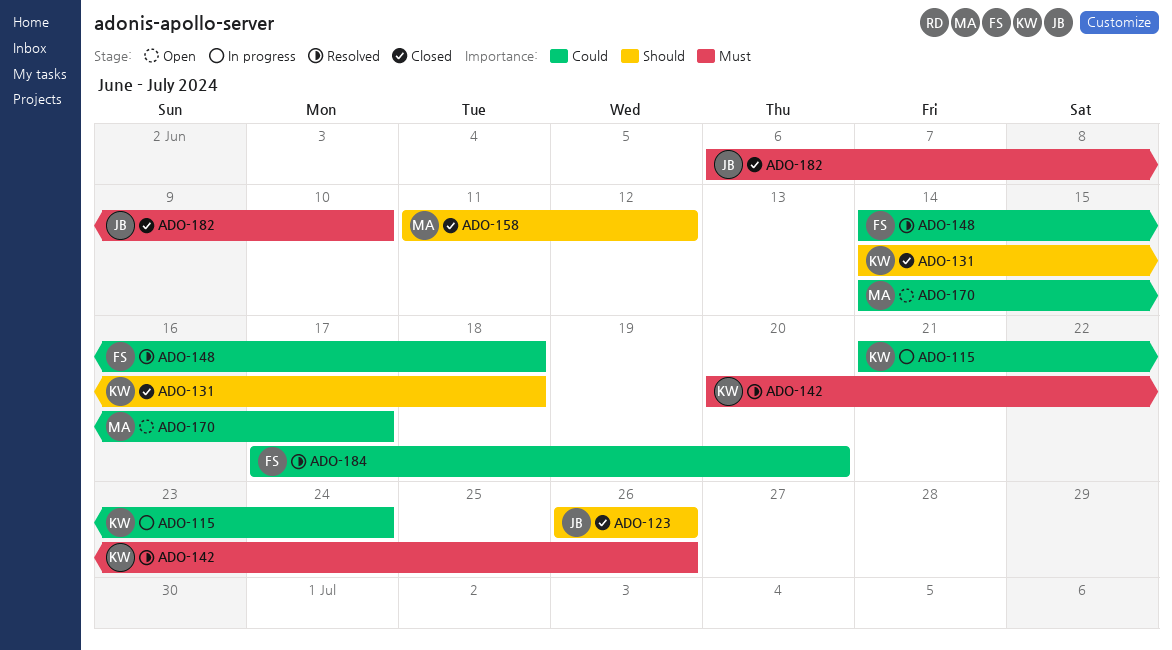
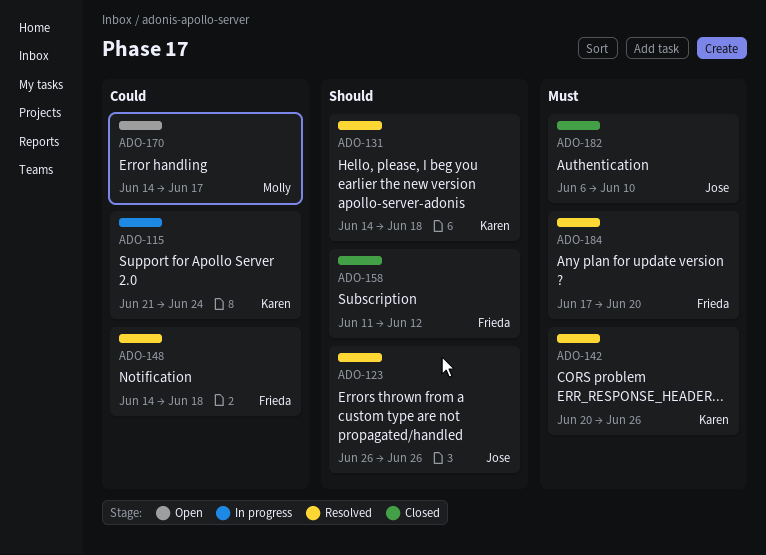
ADO-123, status: Closed -> Resolved
ADO-131, status: Closed -> Resolved
ADO-158, owner: Molly -> Frieda
ADO-184, priority: Could -> Must

